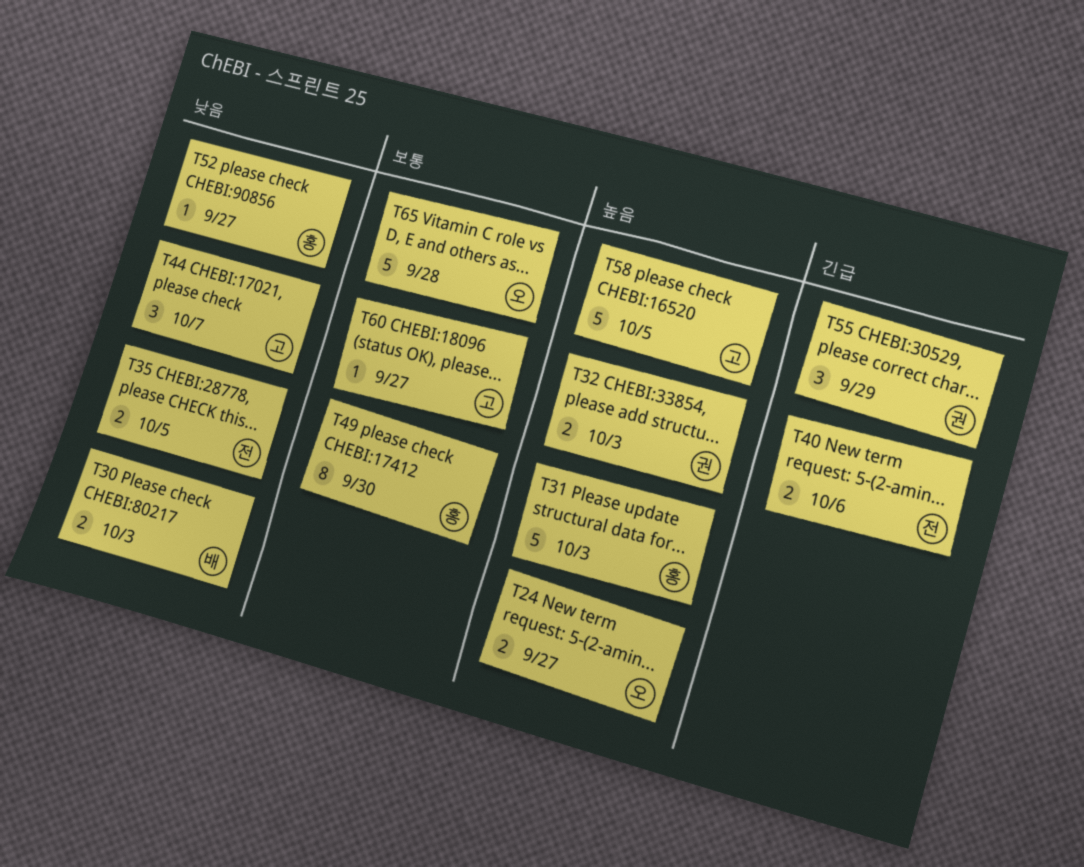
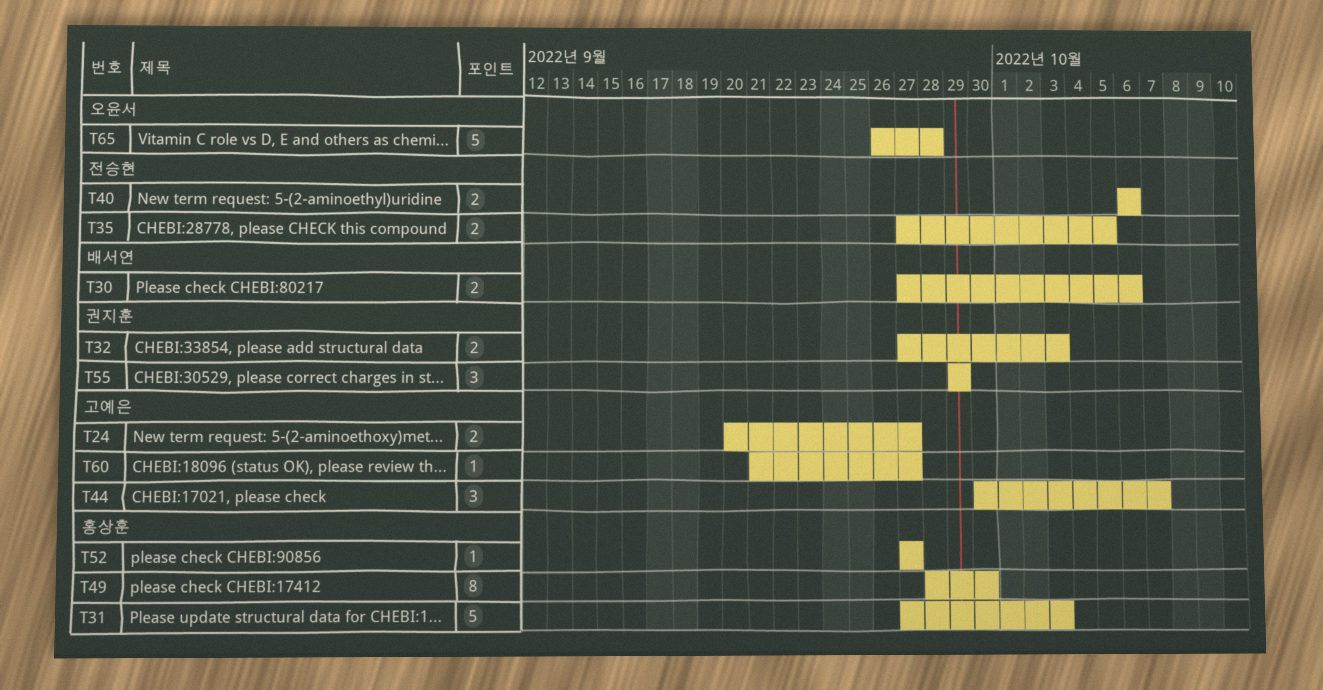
T24, owner: 오윤서 -> 고예은
T30, due: Oct 3 -> Oct 6
T58: present -> none

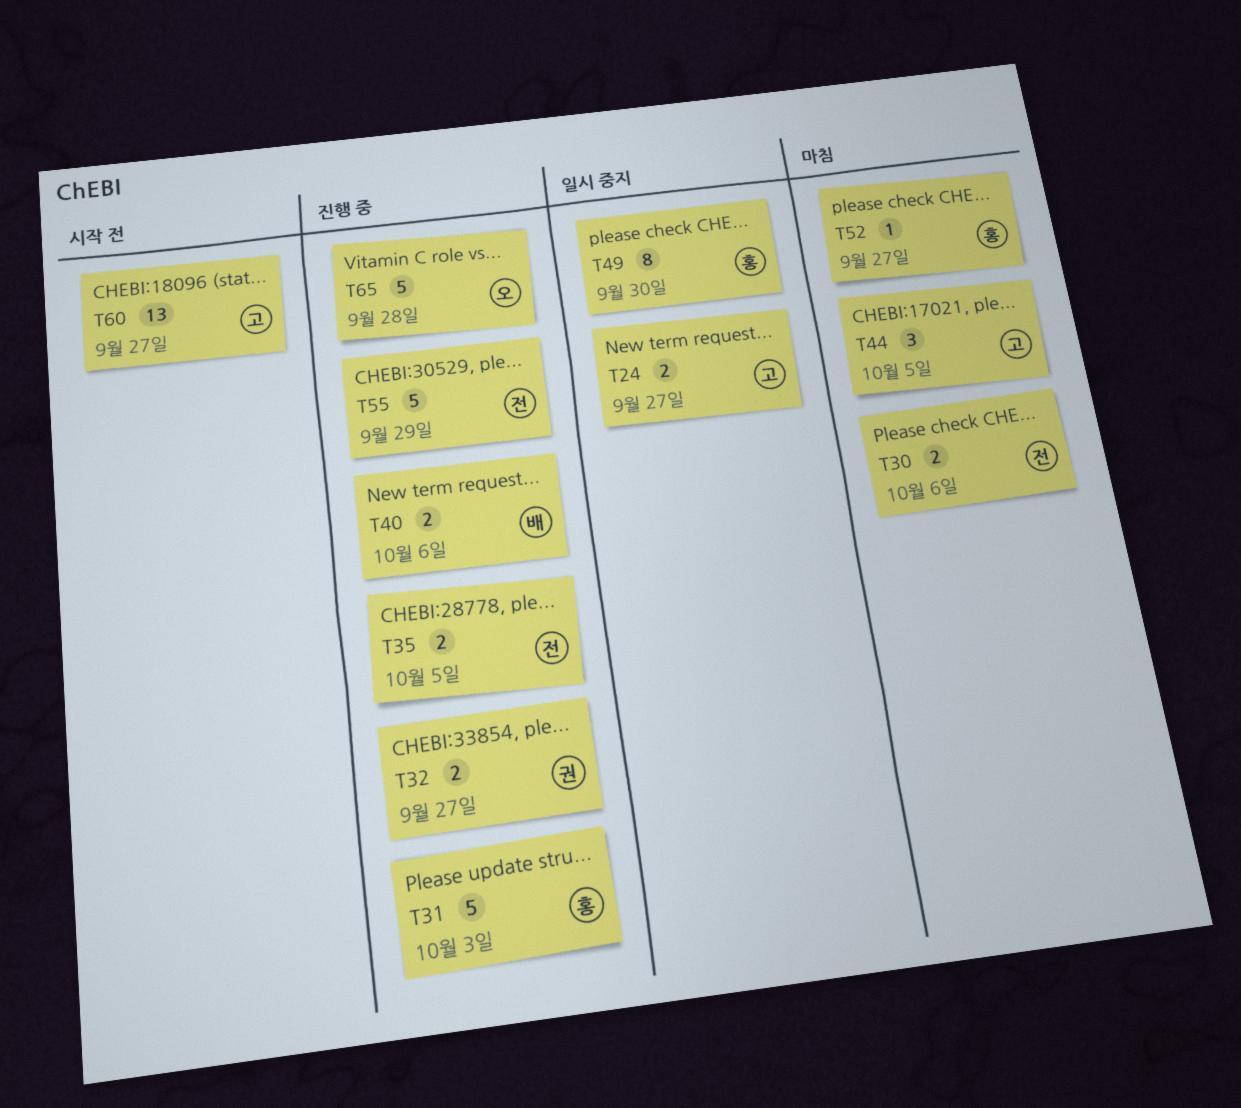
T30, owner: 배서연 -> 전승현
T32, due: Oct 3 -> Sep 27
T40, owner: 전승현 -> 배서연
T44, due: Oct 7 -> Oct 5
T55, owner: 권지훈 -> 전승현
T55, estimate: 3 -> 5
T60, estimate: 1 -> 13

